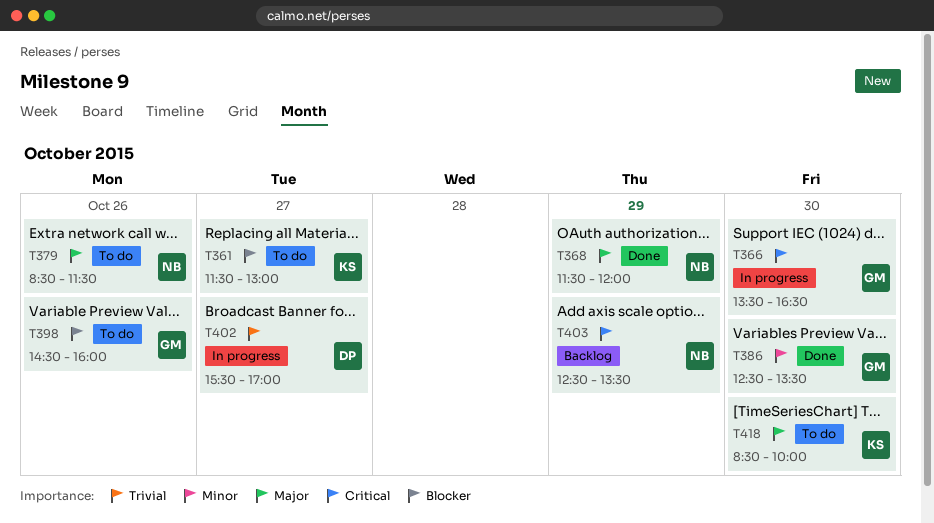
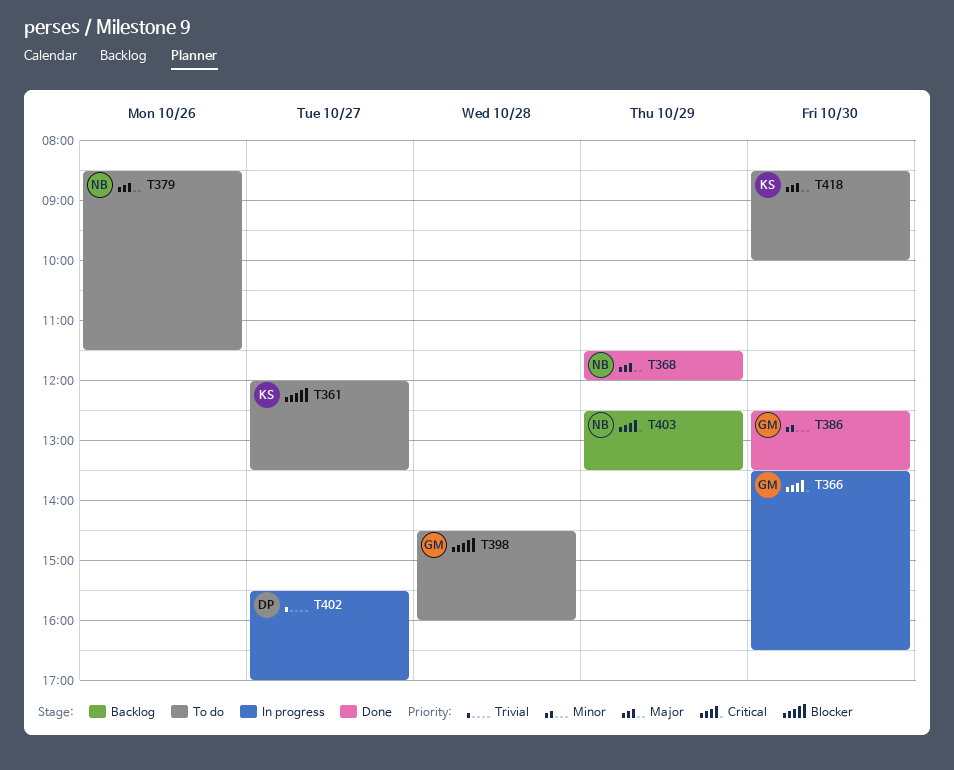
T361, begins: 11:30 -> 12:00
T361, ends: 13:00 -> 13:30
T398, day: Oct 26 -> Oct 28

